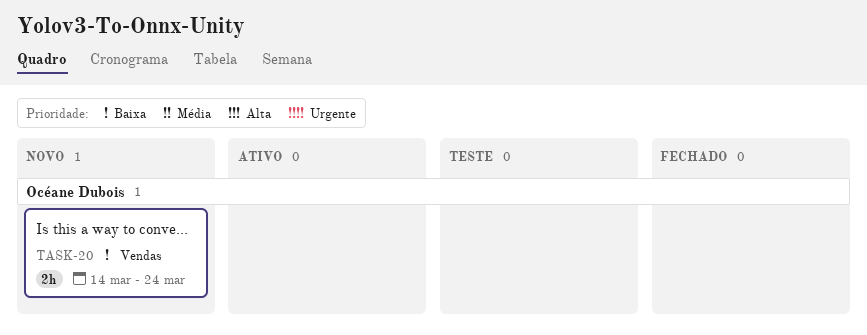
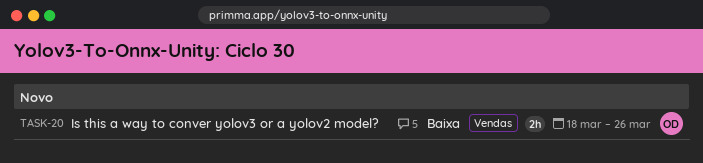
TASK-20, start: Mar 14 -> Mar 18
TASK-20, due: Mar 24 -> Mar 26

